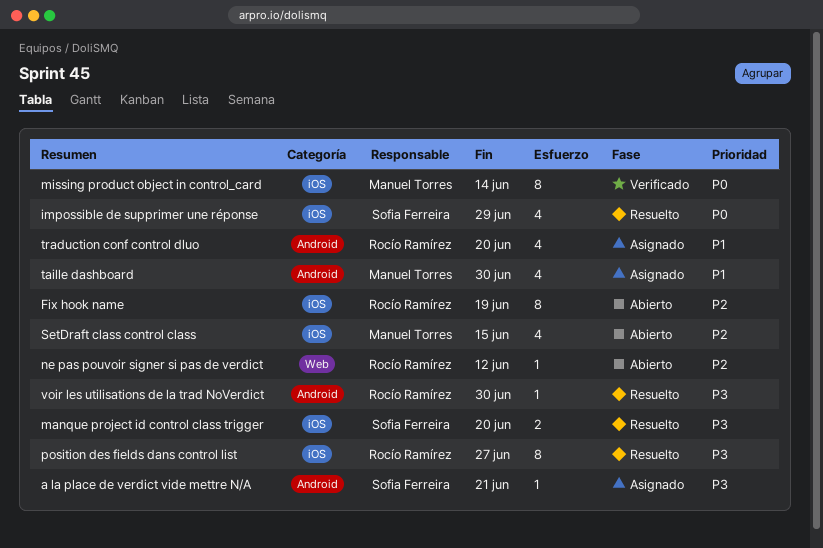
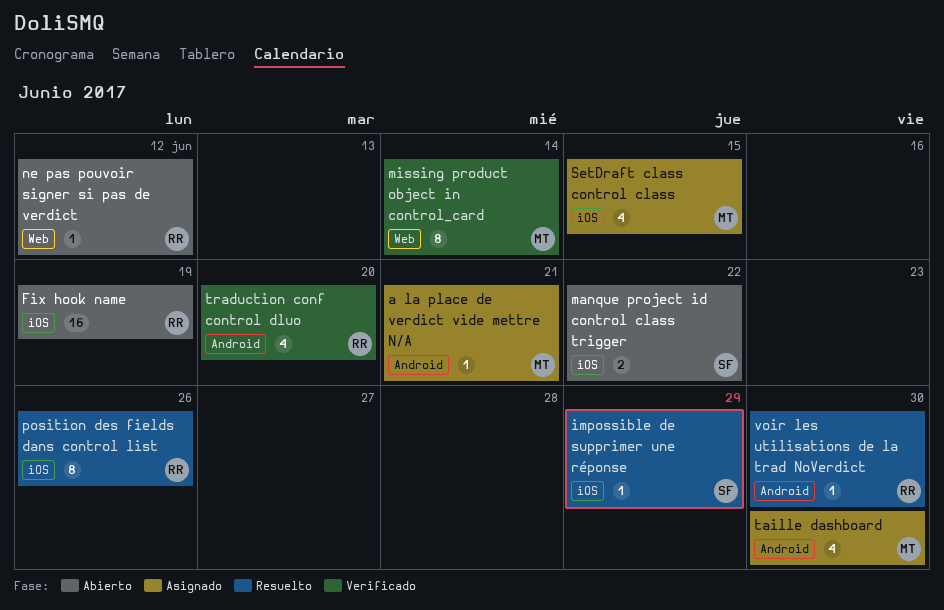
a la place de verdict vide mettre N/A, owner: Sofia Ferreira -> Manuel Torres
Fix hook name, estimate: 8 -> 16
impossible de supprimer une réponse, estimate: 4 -> 1
manque project id control class trigger, status: Resuelto -> Abierto
manque project id control class trigger, due: Jun 20 -> Jun 22
missing product object in control_card, label: iOS -> Web
position des fields dans control list, due: Jun 27 -> Jun 26
SetDraft class control class, status: Abierto -> Asignado
traduction conf control dluo, status: Asignado -> Verificado

